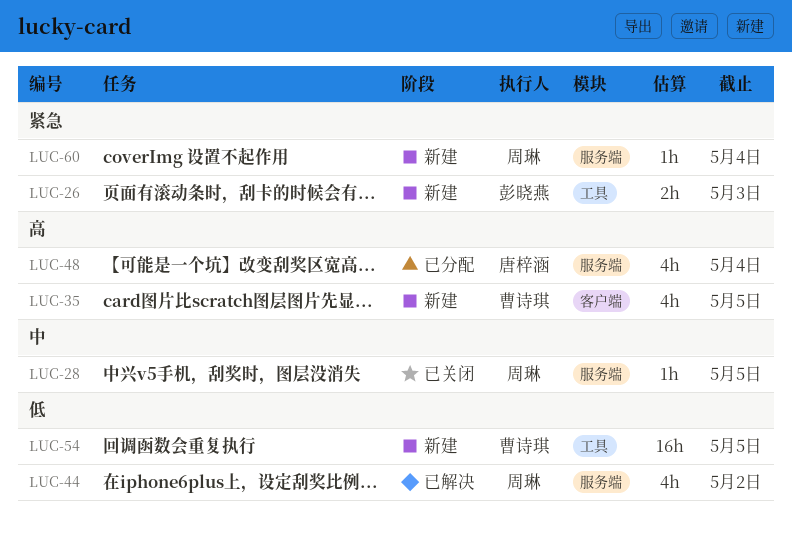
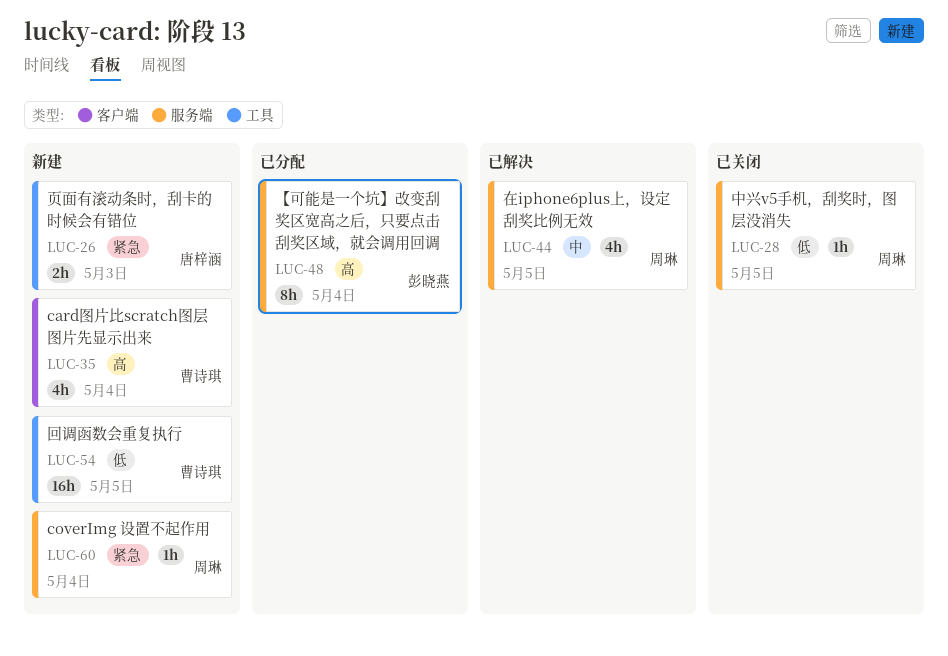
LUC-26, owner: 彭晓燕 -> 唐梓涵
LUC-28, priority: 中 -> 低
LUC-35, due: May 5 -> May 4
LUC-44, priority: 低 -> 中
LUC-44, due: May 2 -> May 5
LUC-48, owner: 唐梓涵 -> 彭晓燕
LUC-48, estimate: 4h -> 8h

